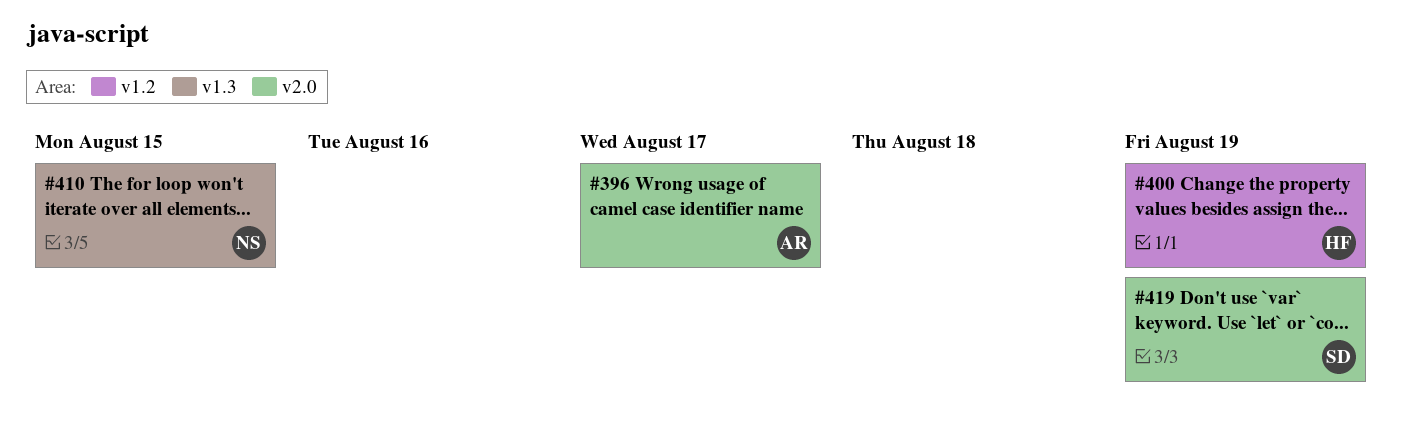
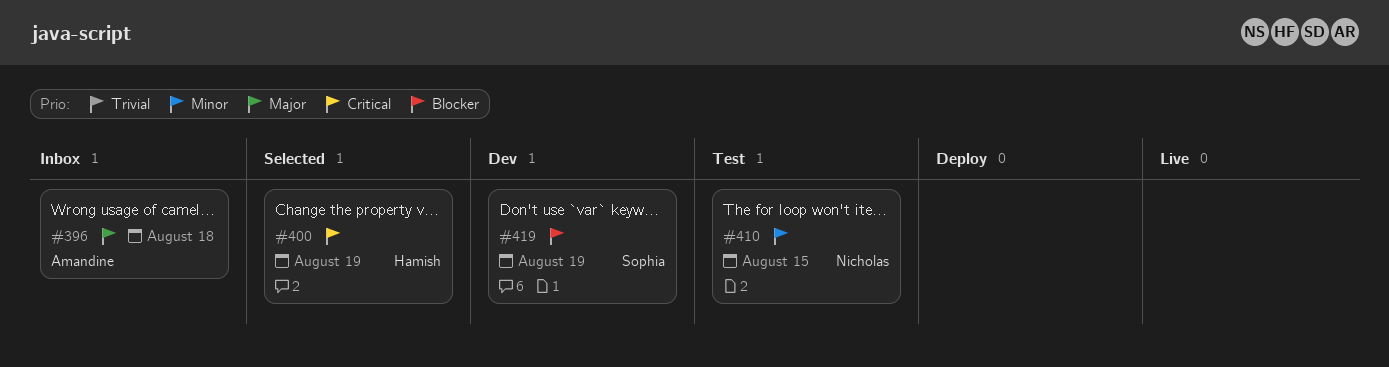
#396, due: Aug 17 -> Aug 18

